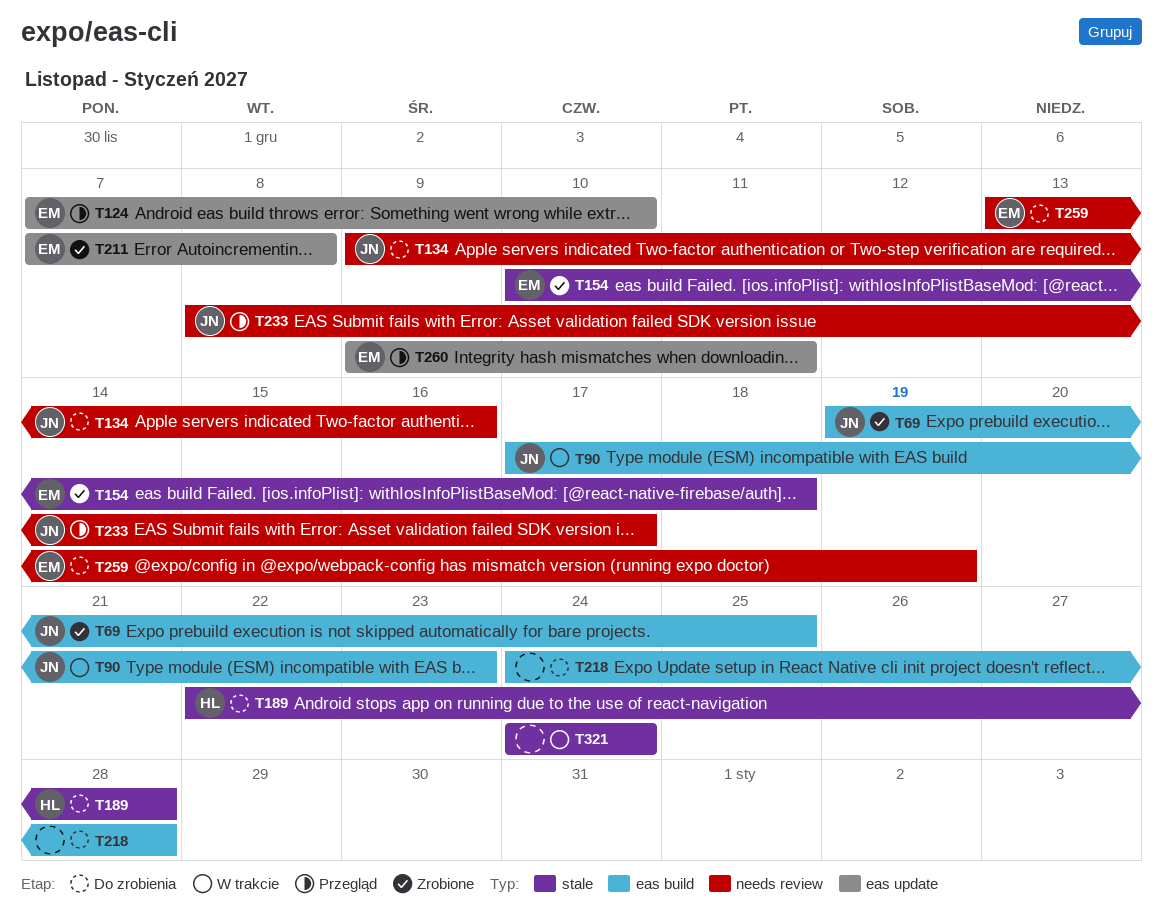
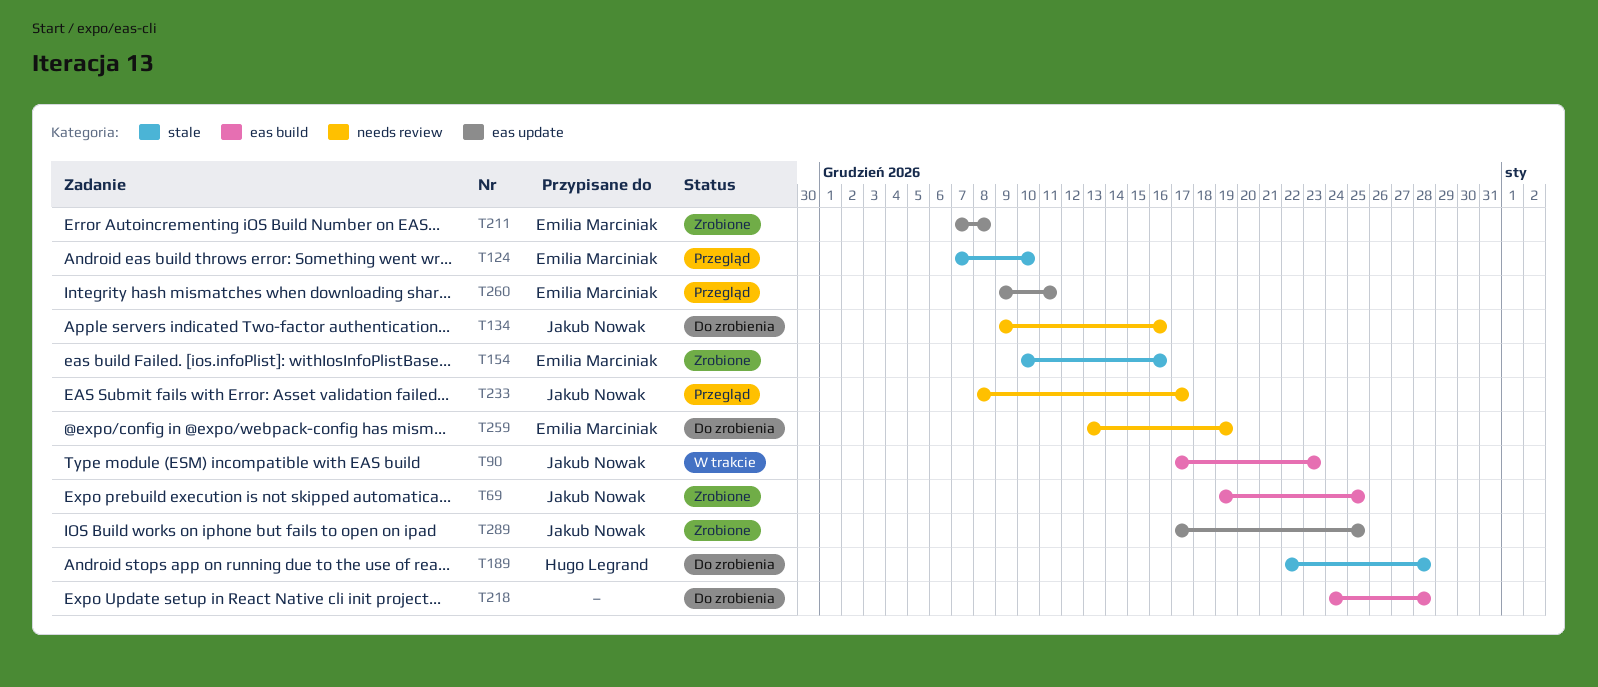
T124, label: eas update -> stale
T154, due: Dec 18 -> Dec 16
T289: none -> present
T321: present -> none

